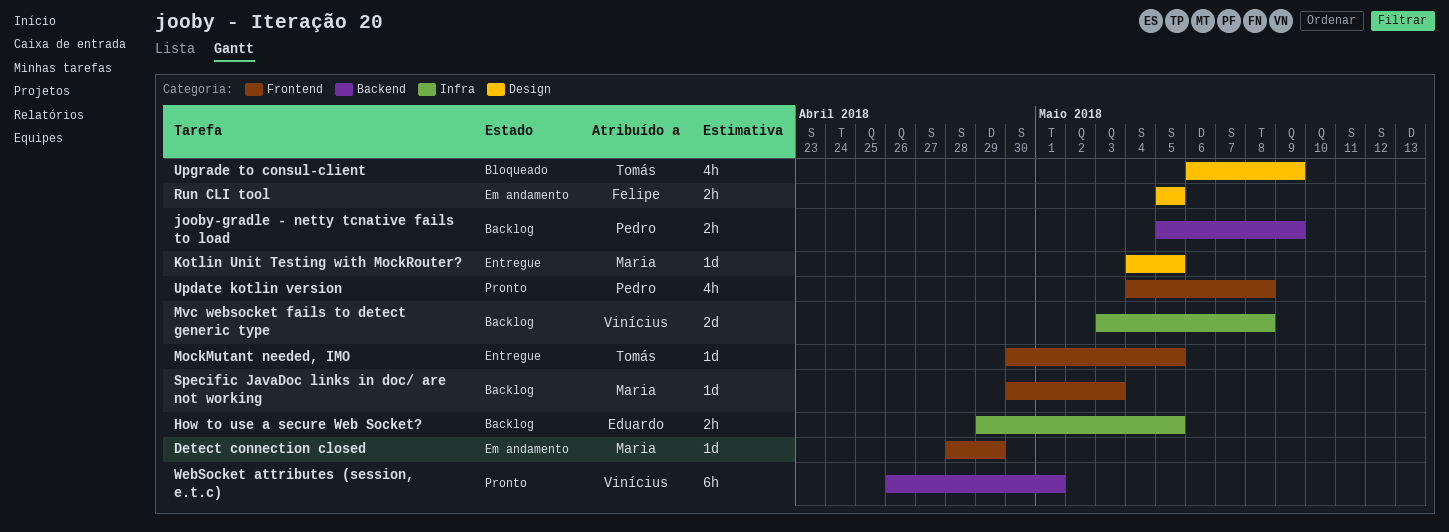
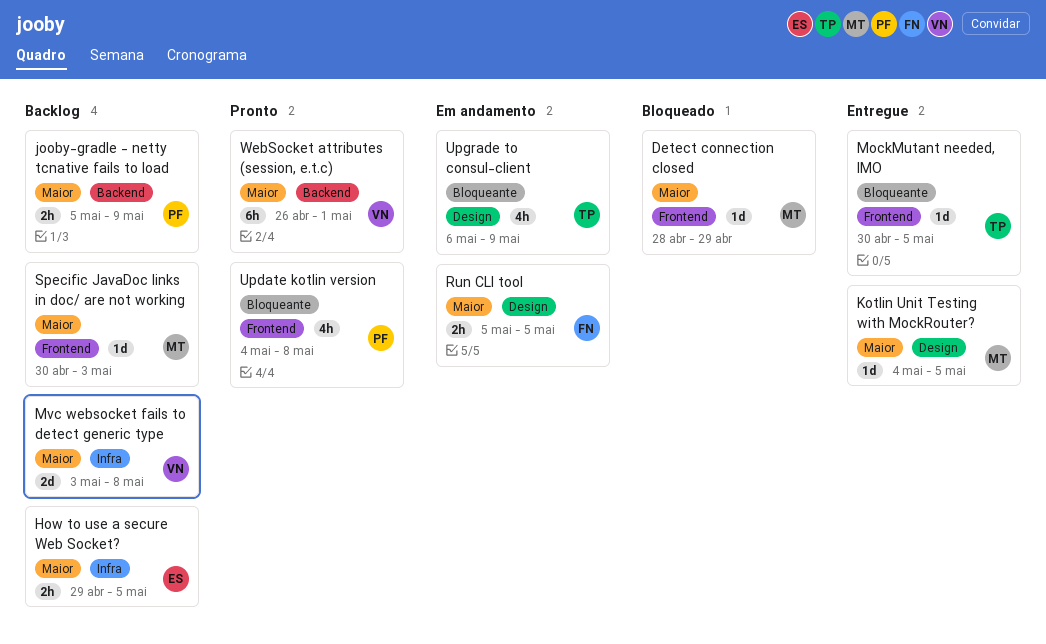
Detect connection closed, status: Em andamento -> Bloqueado
Upgrade to consul-client, status: Bloqueado -> Em andamento

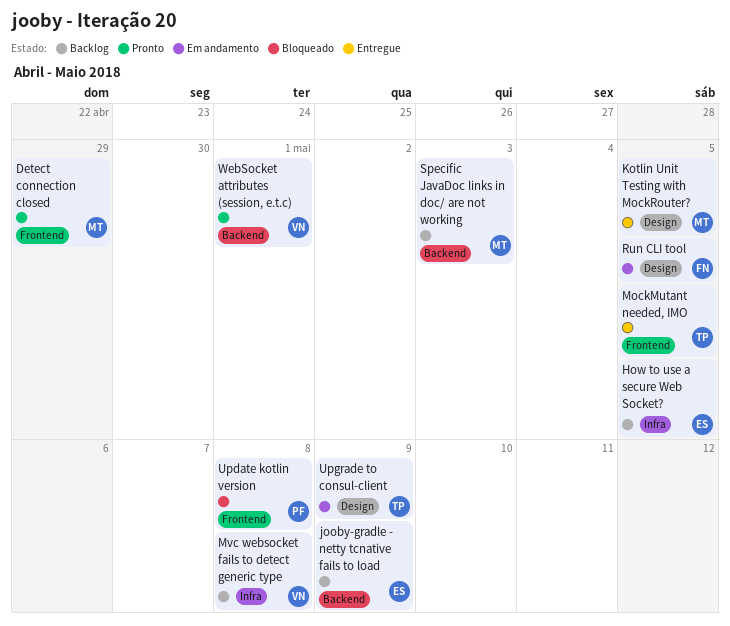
Detect connection closed, status: Bloqueado -> Pronto
jooby-gradle - netty tcnative fails to load, owner: PF -> ES
Specific JavaDoc links in doc/ are not working, label: Frontend -> Backend
Update kotlin version, status: Pronto -> Bloqueado

